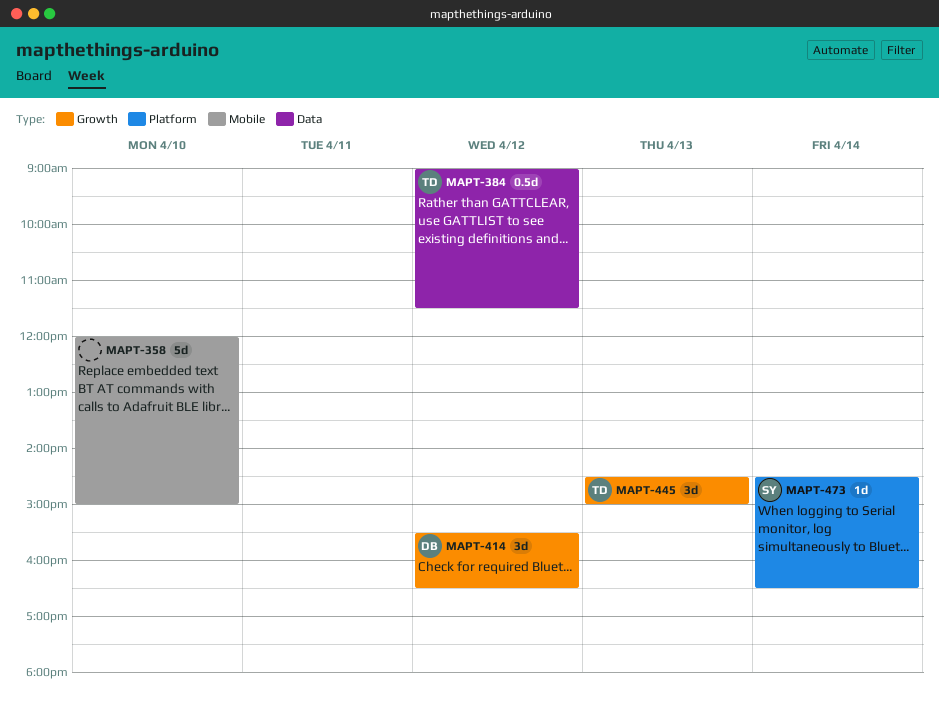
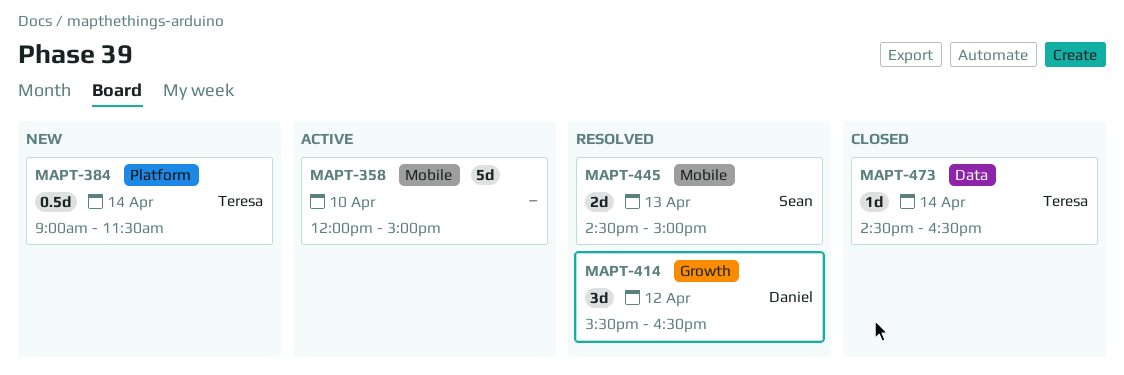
MAPT-384, label: Data -> Platform
MAPT-384, day: Apr 12 -> Apr 14
MAPT-445, owner: Teresa -> Sean
MAPT-445, label: Growth -> Mobile
MAPT-445, estimate: 3d -> 2d
MAPT-473, owner: Sean -> Teresa
MAPT-473, label: Platform -> Data

